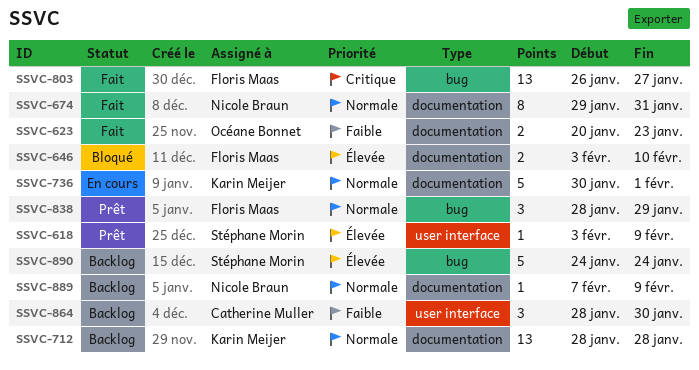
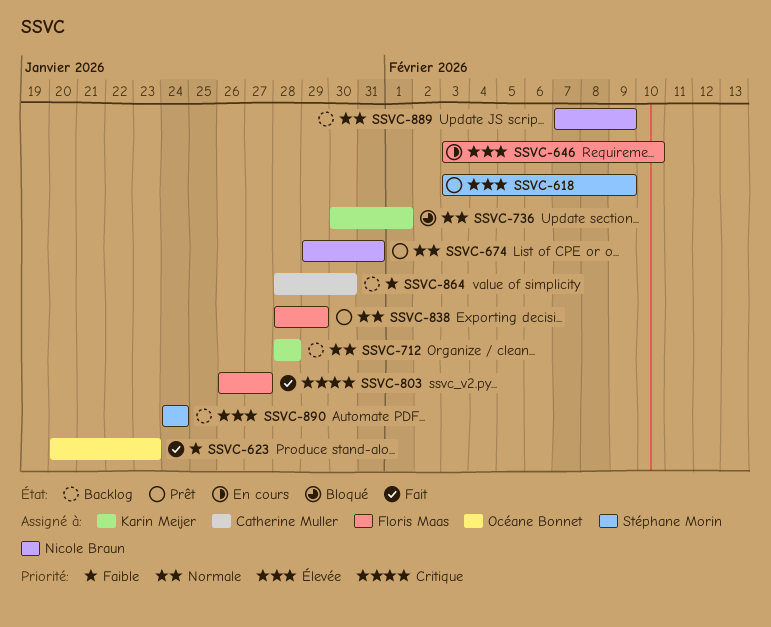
SSVC-646, status: Bloqué -> En cours
SSVC-674, status: Fait -> Prêt
SSVC-736, status: En cours -> Bloqué

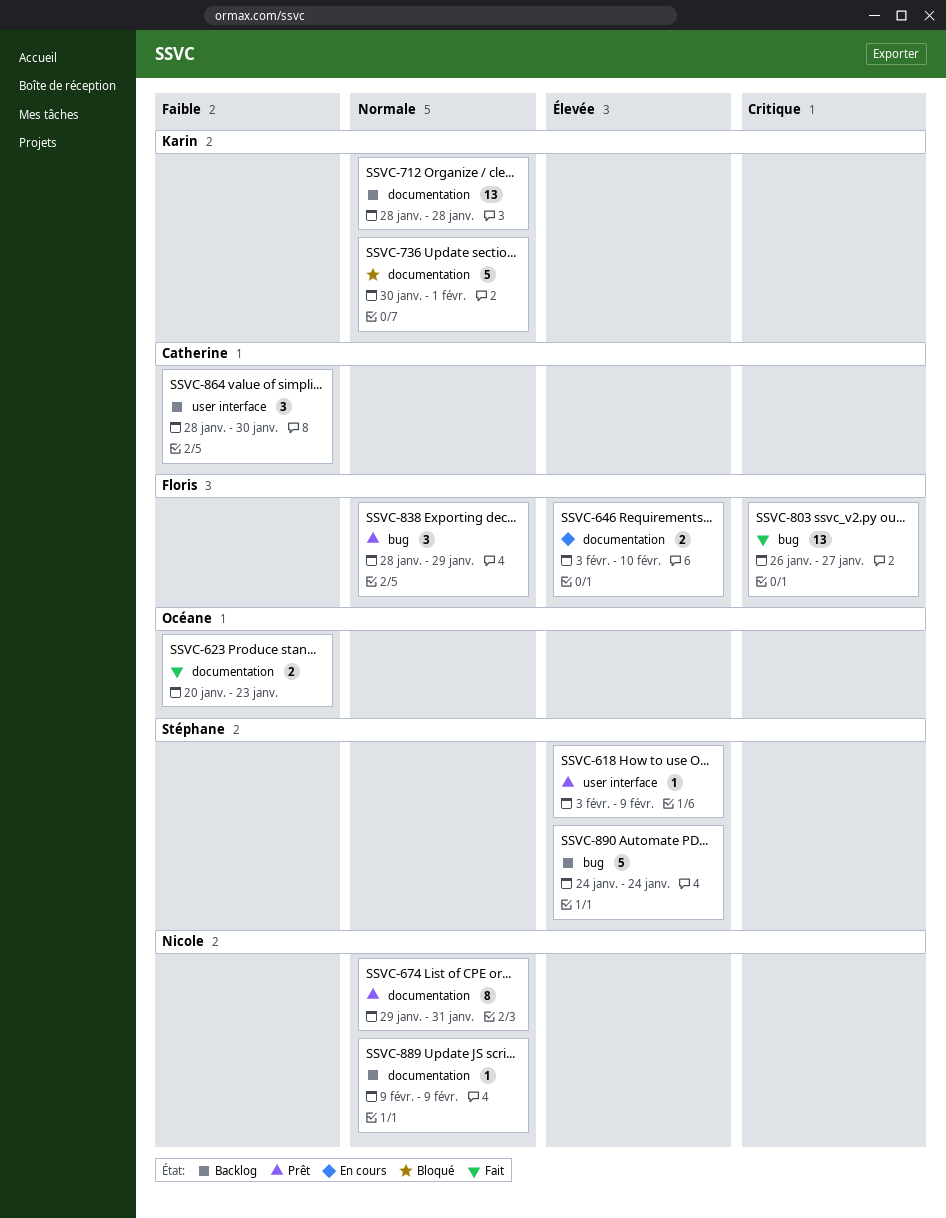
SSVC-889, start: Feb 7 -> Feb 9

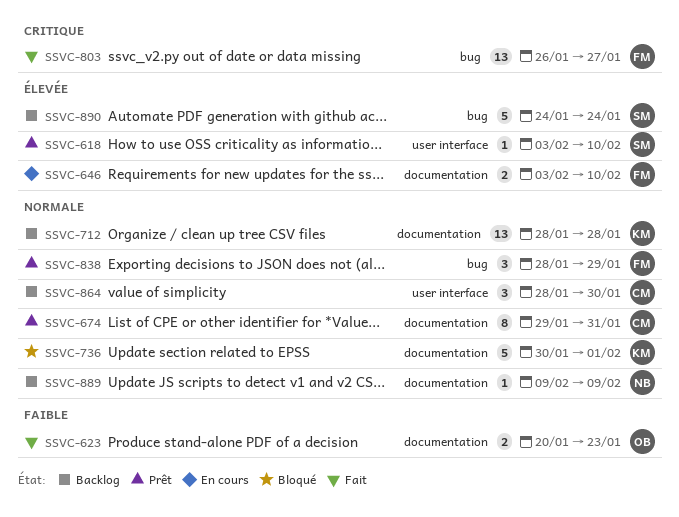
SSVC-618, due: Feb 9 -> Feb 10
SSVC-674, owner: Nicole -> Catherine
SSVC-864, priority: Faible -> Normale

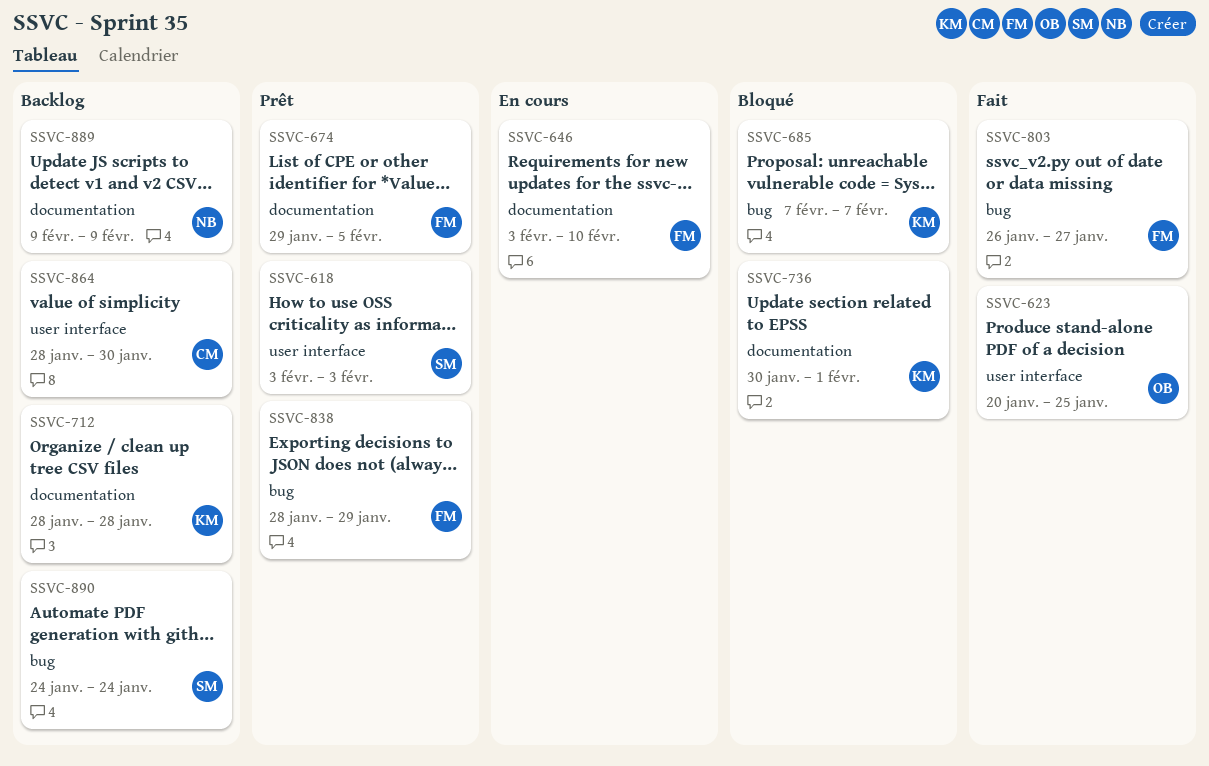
SSVC-618, due: Feb 10 -> Feb 3
SSVC-623, label: documentation -> user interface
SSVC-623, due: Jan 23 -> Jan 25
SSVC-674, owner: CM -> FM
SSVC-674, due: Jan 31 -> Feb 5
SSVC-685: none -> present

